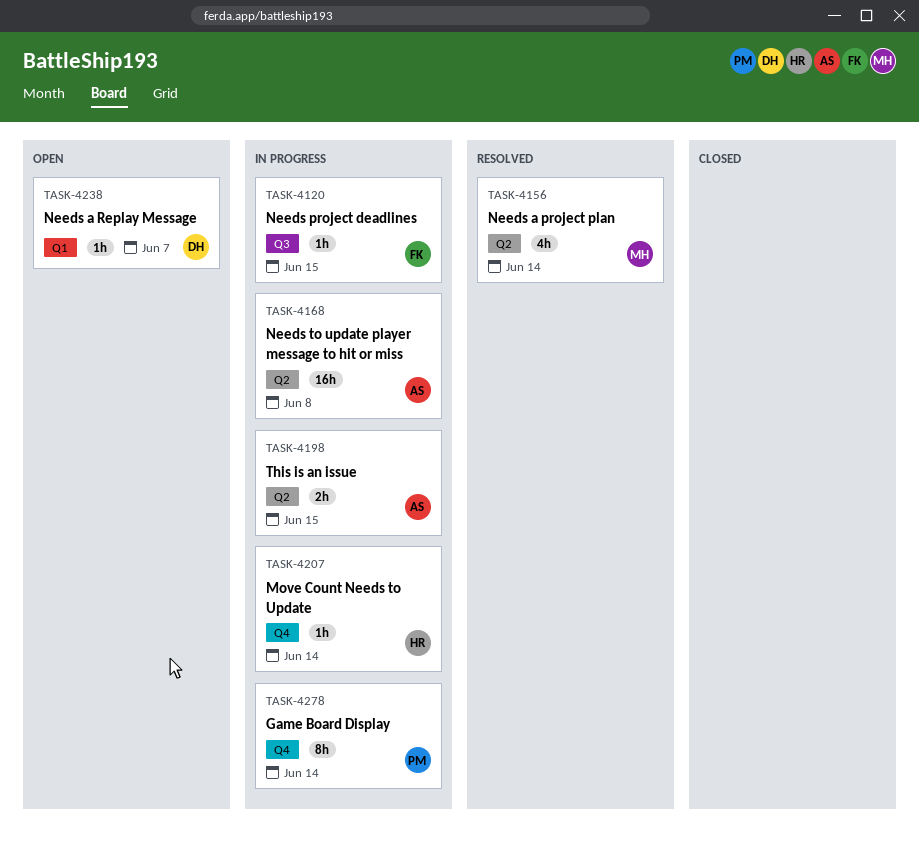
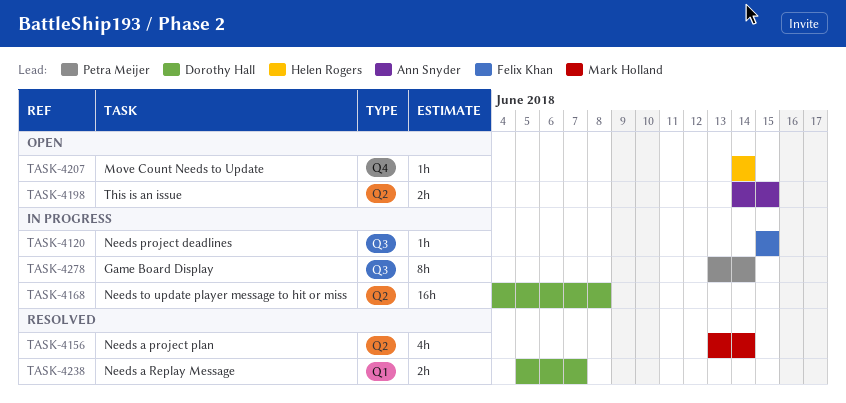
TASK-4168, owner: Ann Snyder -> Dorothy Hall
TASK-4198, status: In progress -> Open
TASK-4207, status: In progress -> Open
TASK-4238, status: Open -> Resolved
TASK-4238, estimate: 1h -> 2h
TASK-4278, label: Q4 -> Q3

